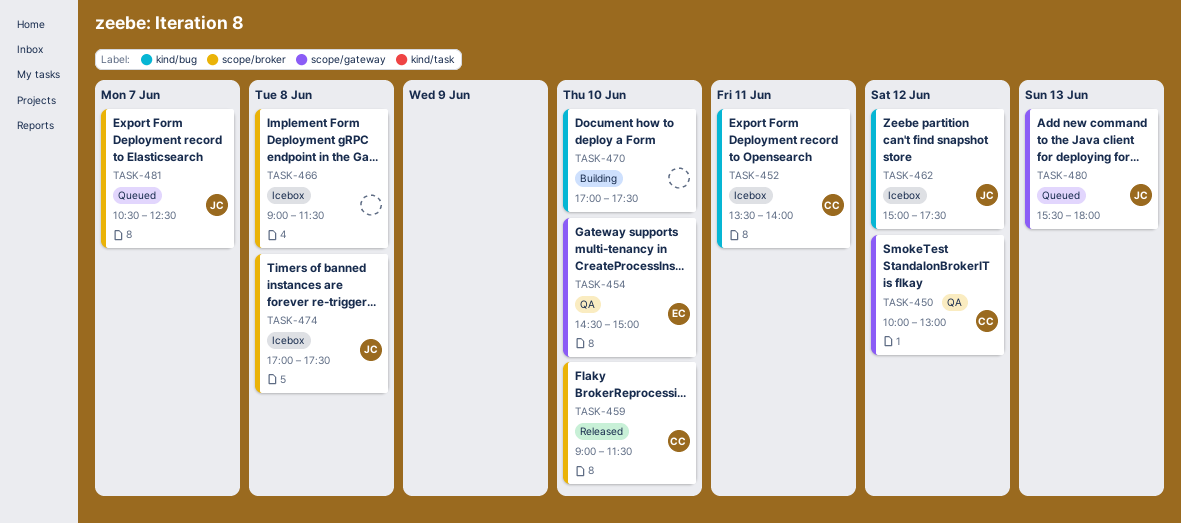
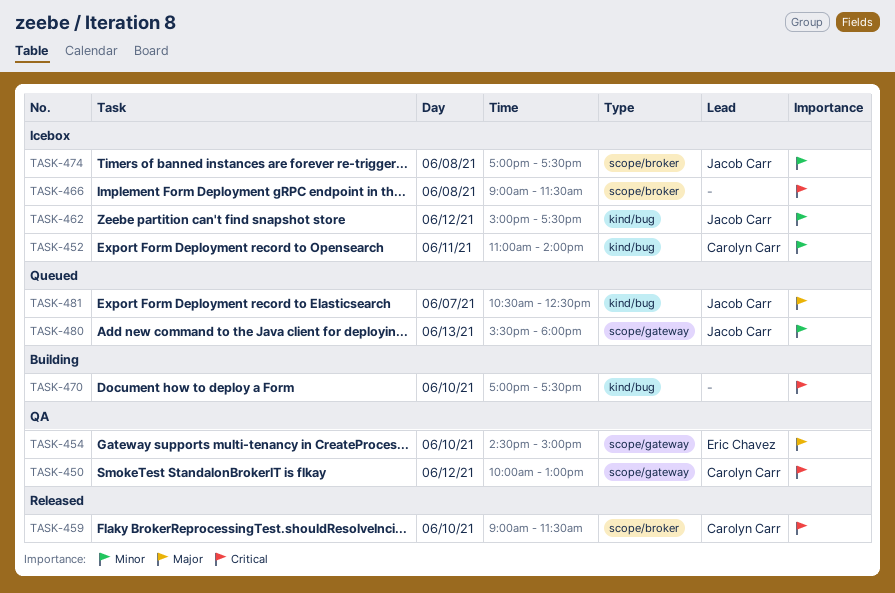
TASK-452, begins: 13:30 -> 11:00
TASK-481, label: scope/broker -> kind/bug

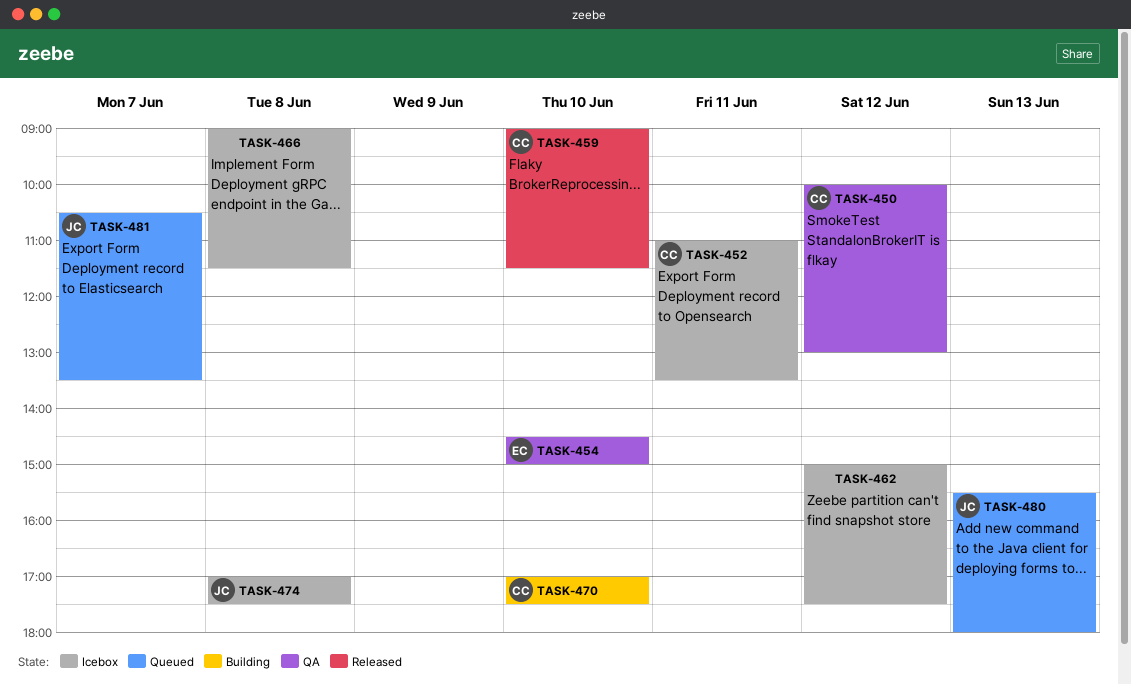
TASK-452, ends: 14:00 -> 13:30
TASK-462, owner: Jacob Carr -> none
TASK-470, owner: none -> Carolyn Carr
TASK-481, ends: 12:30 -> 13:30

